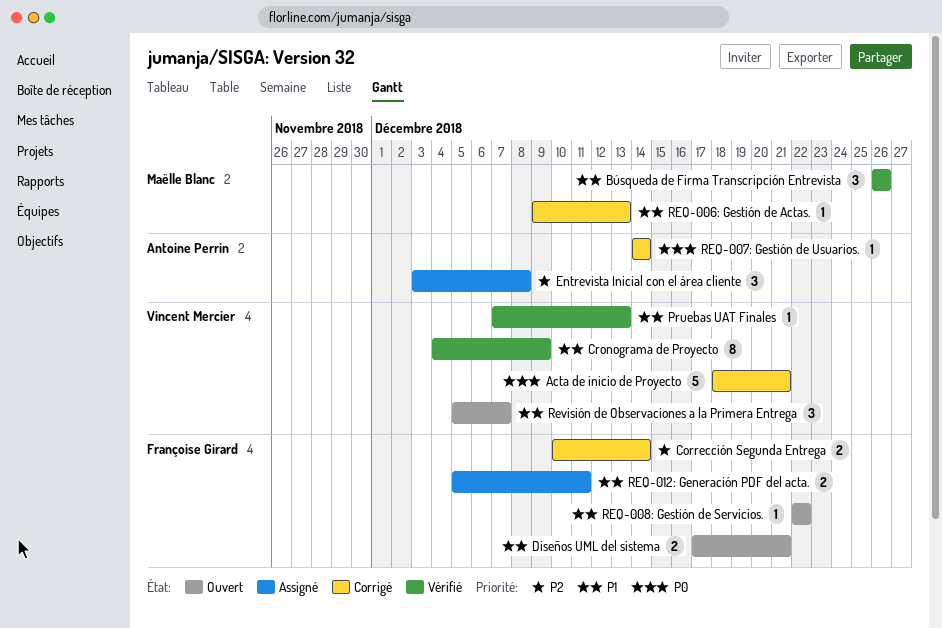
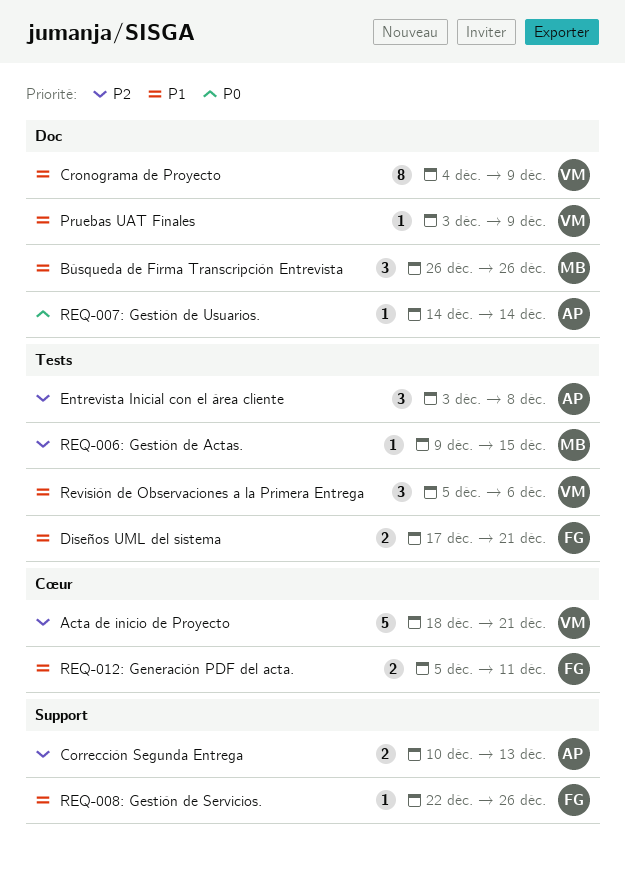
Acta de inicio de Proyecto, priority: P0 -> P2
Corrección Segunda Entrega, owner: Françoise Girard -> Antoine Perrin
Corrección Segunda Entrega, due: Dec 14 -> Dec 13
Pruebas UAT Finales, start: Dec 7 -> Dec 3
Pruebas UAT Finales, due: Dec 13 -> Dec 9
REQ-006: Gestión de Actas., priority: P1 -> P2
REQ-006: Gestión de Actas., due: Dec 13 -> Dec 15
REQ-008: Gestión de Servicios., due: Dec 22 -> Dec 26
Revisión de Observaciones a la Primera Entrega, due: Dec 7 -> Dec 6

